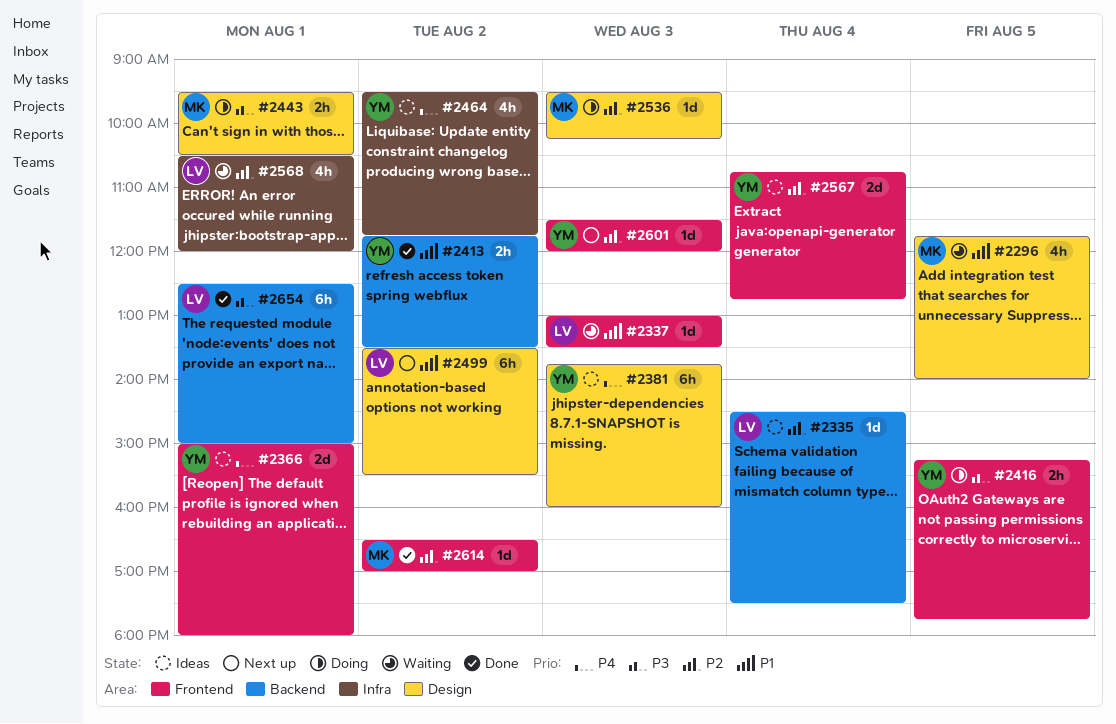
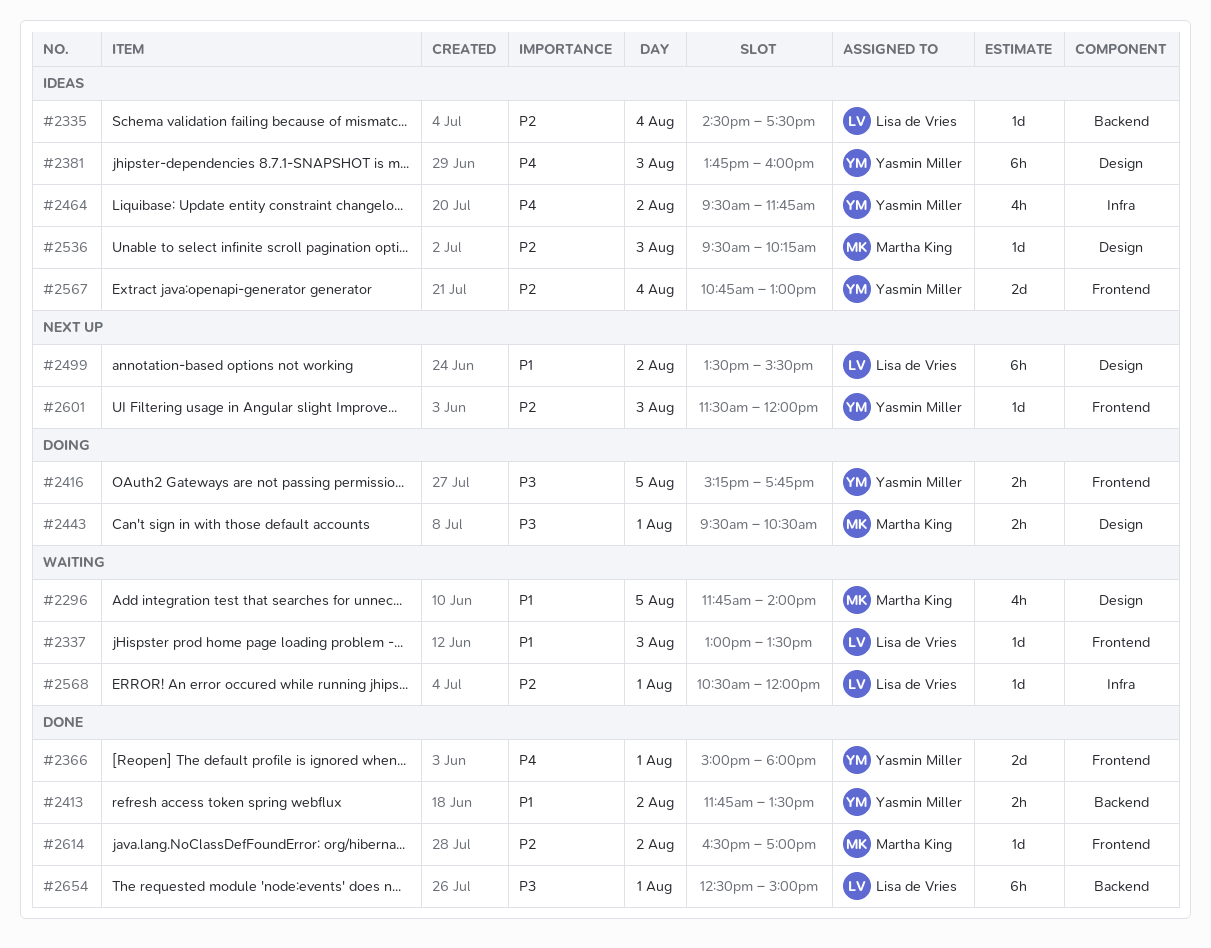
#2366, status: Ideas -> Done
#2536, status: Doing -> Ideas
#2567, ends: 12:45 -> 13:00
#2568, estimate: 4h -> 1d

